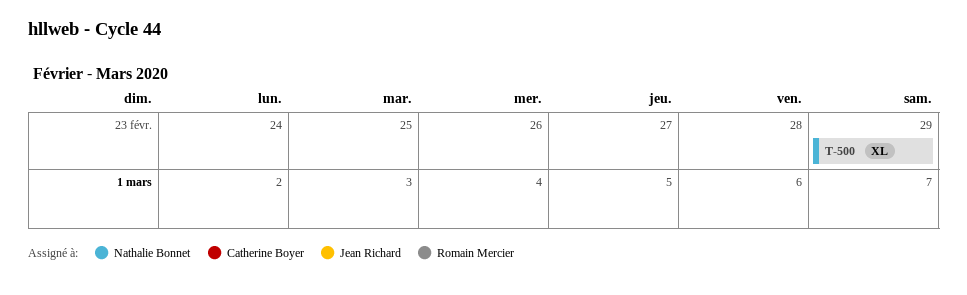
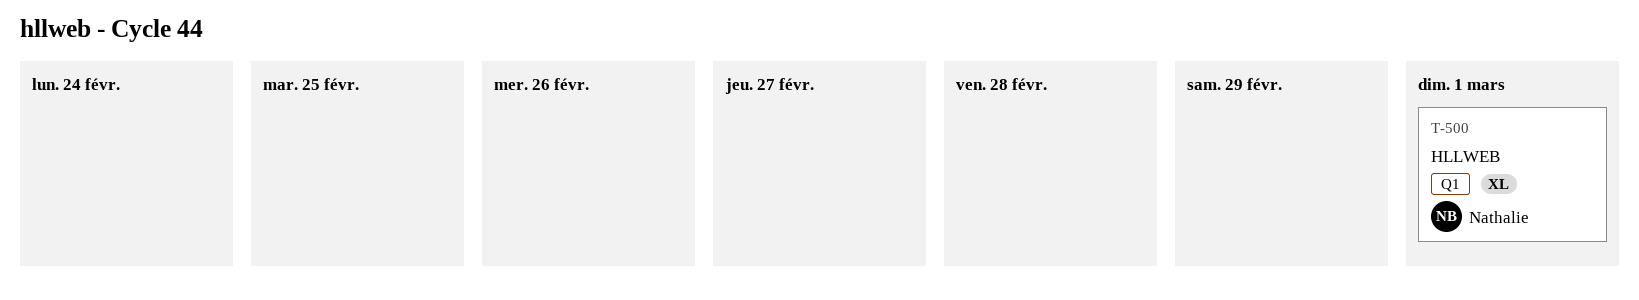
T-500, due: Feb 29 -> Mar 1

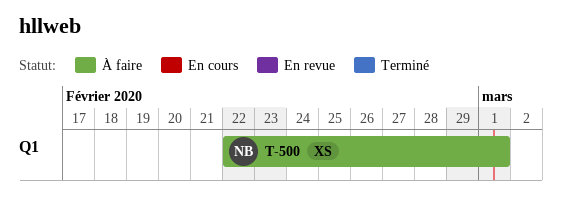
T-500, estimate: XL -> XS

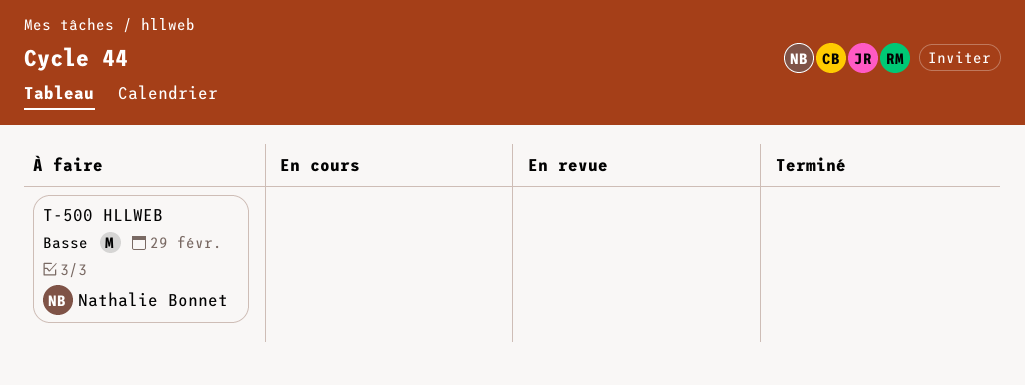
T-500, estimate: XS -> M
T-500, due: Mar 1 -> Feb 29

